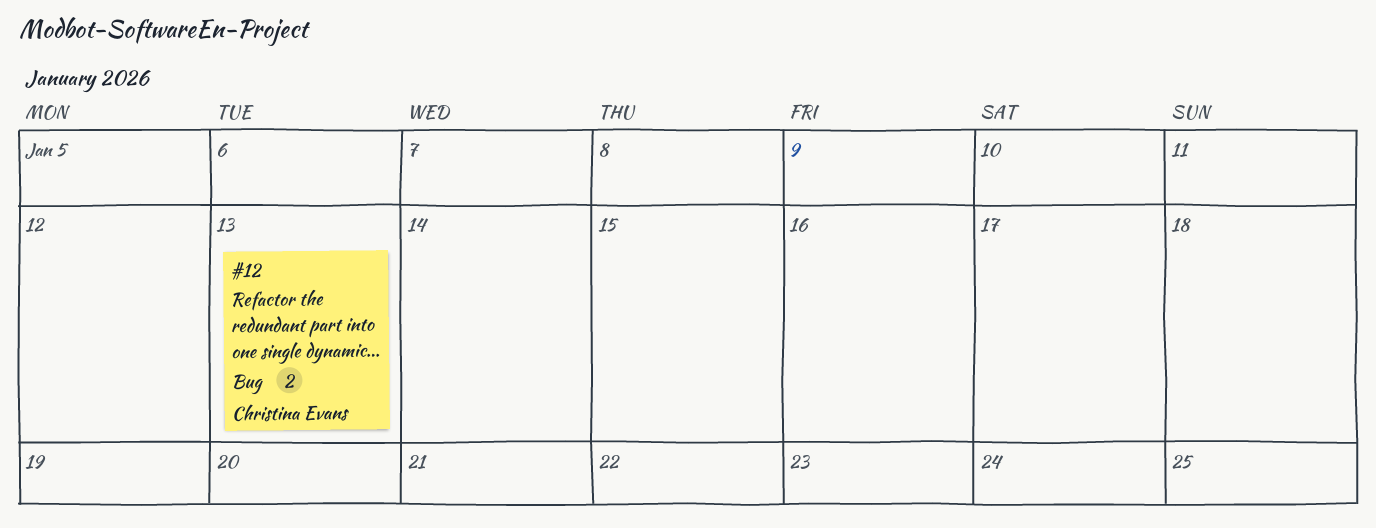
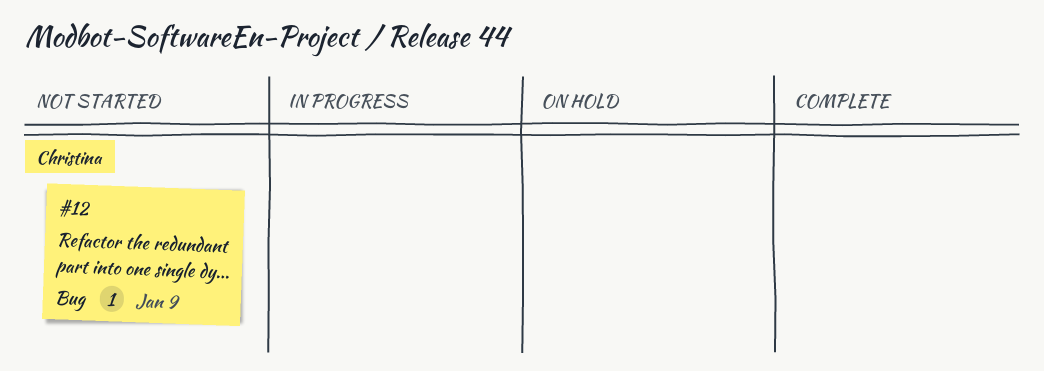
#12, estimate: 2 -> 1
#12, due: Jan 13 -> Jan 9

